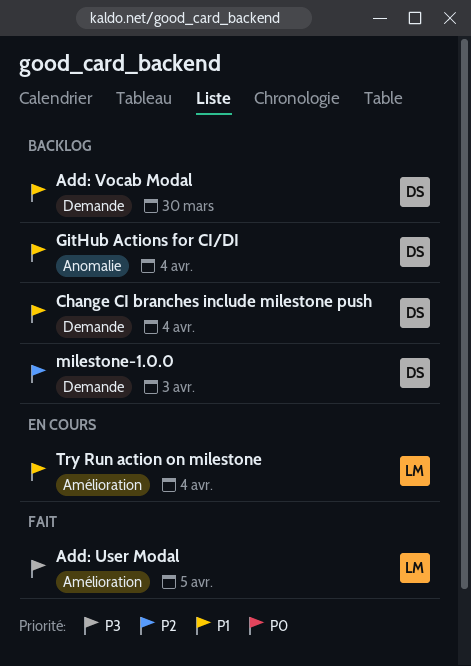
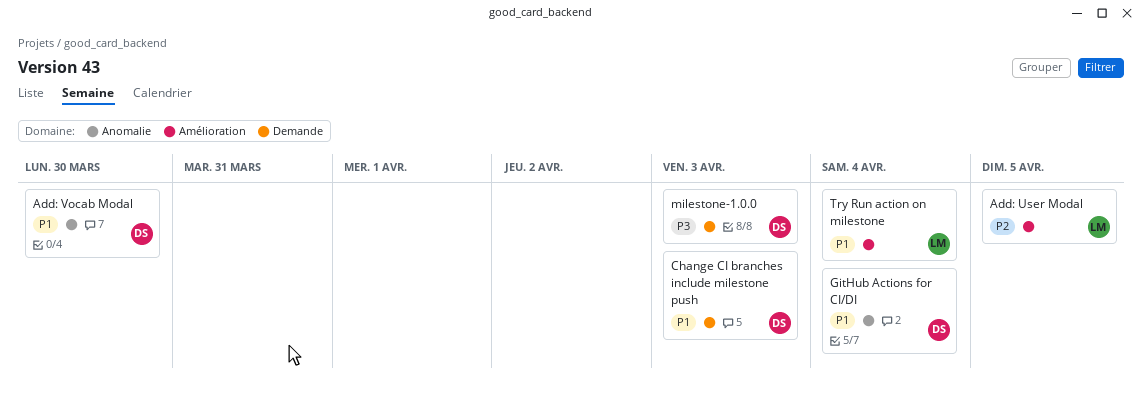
Add: User Modal, priority: P3 -> P2
Add: Vocab Modal, label: Demande -> Anomalie
Change CI branches include milestone push, due: Apr 4 -> Apr 3
milestone-1.0.0, priority: P2 -> P3

